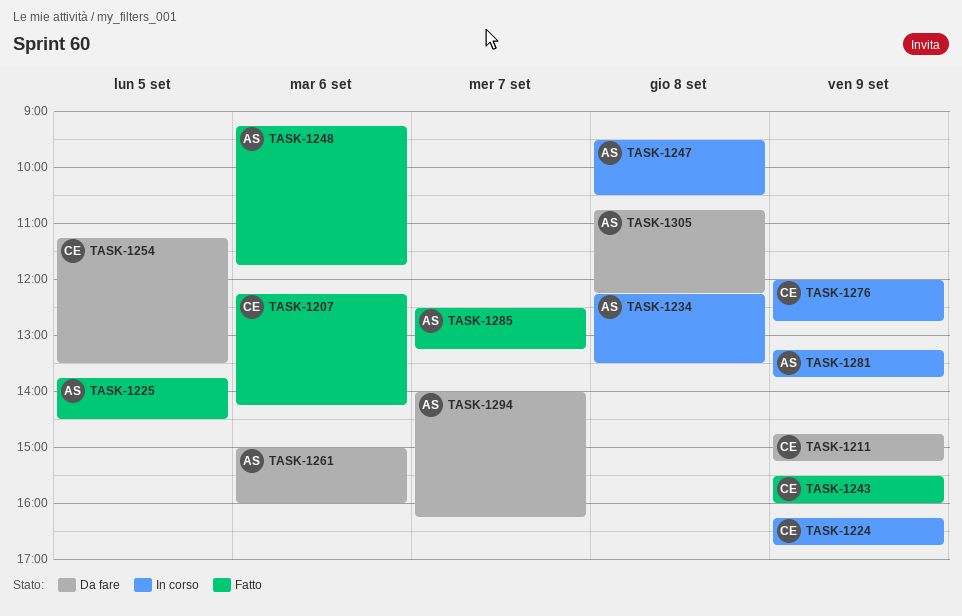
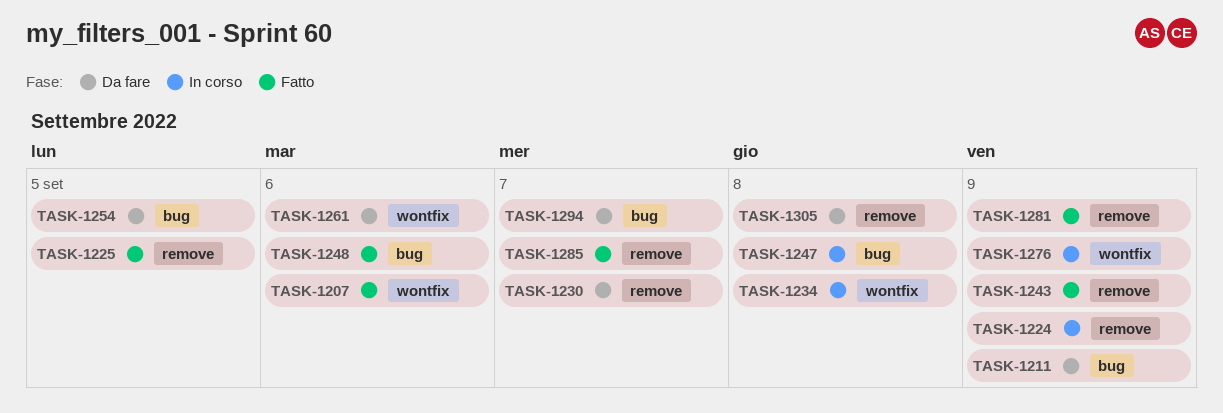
TASK-1230: none -> present
TASK-1281, status: In corso -> Fatto

